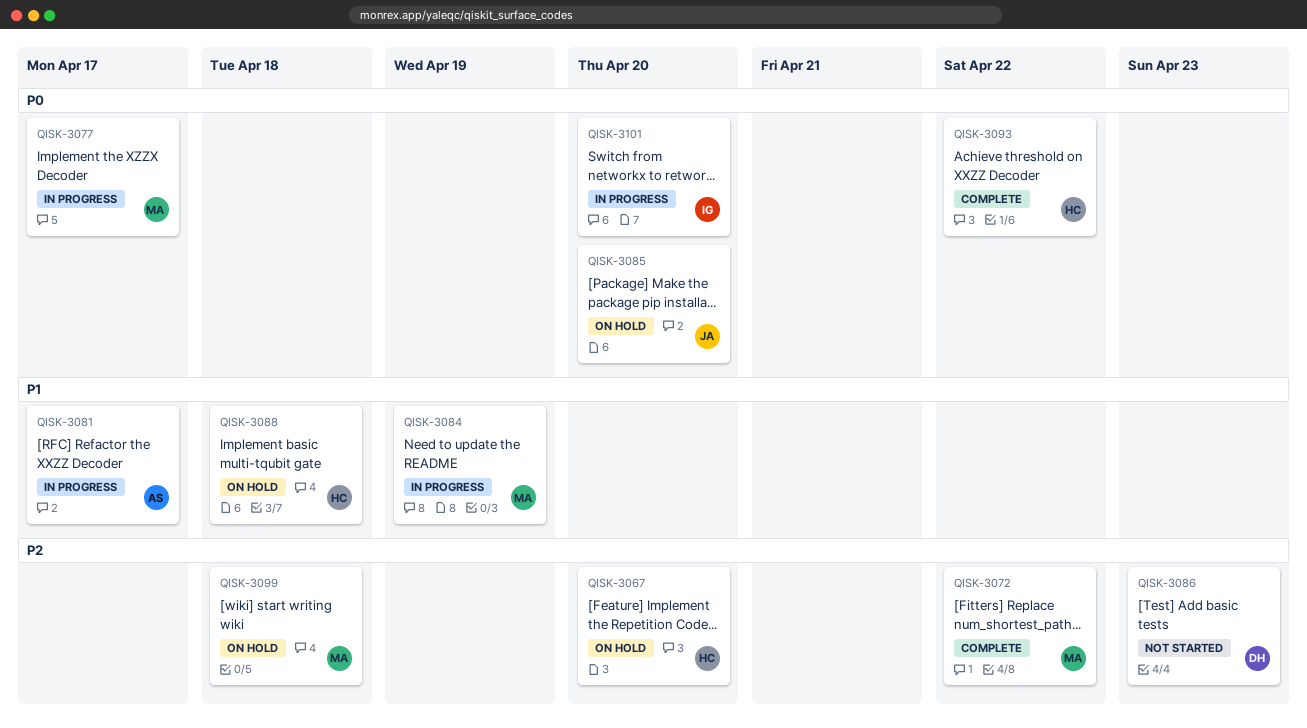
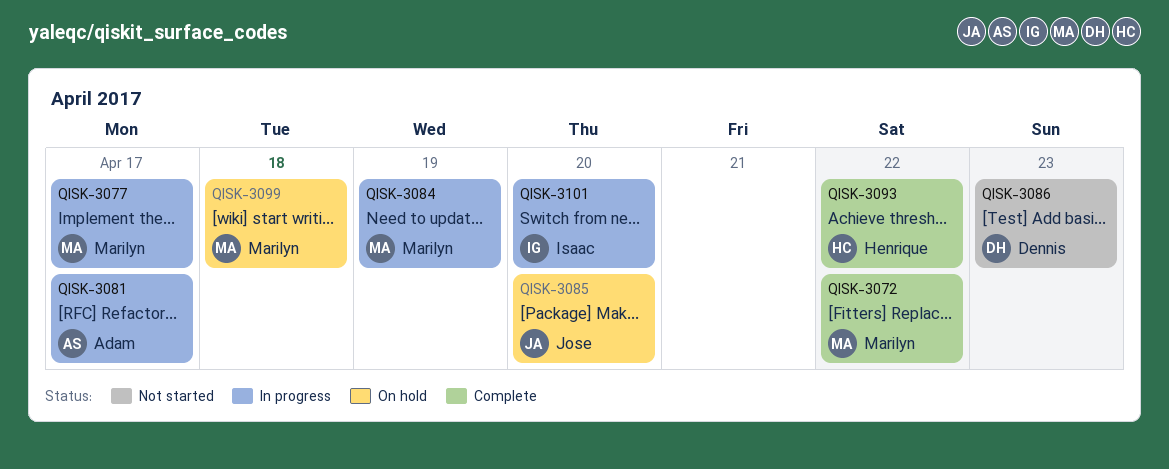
QISK-3067: present -> none
QISK-3088: present -> none

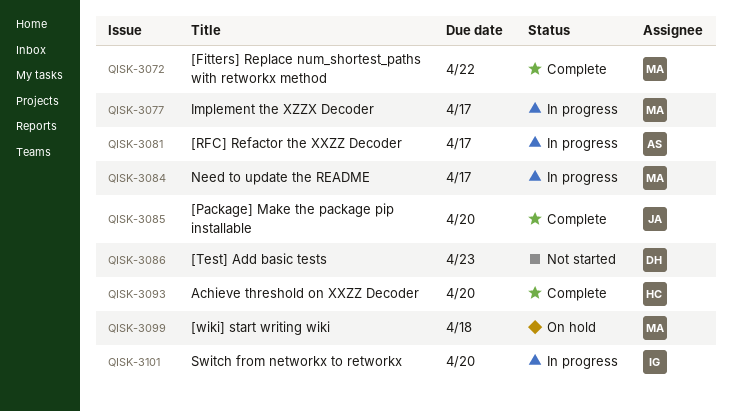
QISK-3084, due: Apr 19 -> Apr 17
QISK-3085, status: On hold -> Complete
QISK-3093, due: Apr 22 -> Apr 20

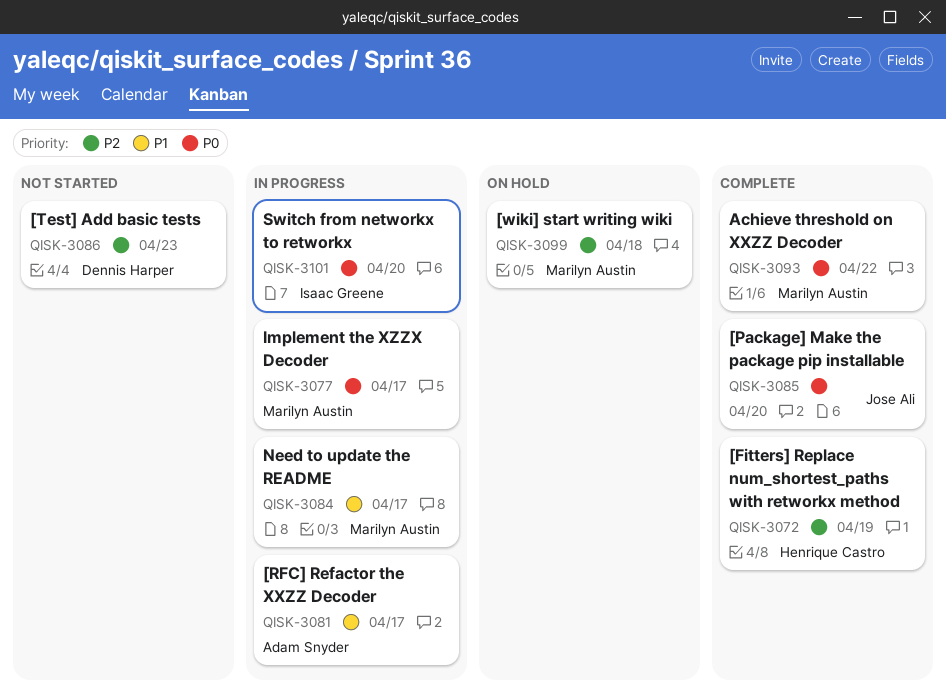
QISK-3072, owner: Marilyn Austin -> Henrique Castro
QISK-3072, due: Apr 22 -> Apr 19
QISK-3093, owner: Henrique Castro -> Marilyn Austin
QISK-3093, due: Apr 20 -> Apr 22

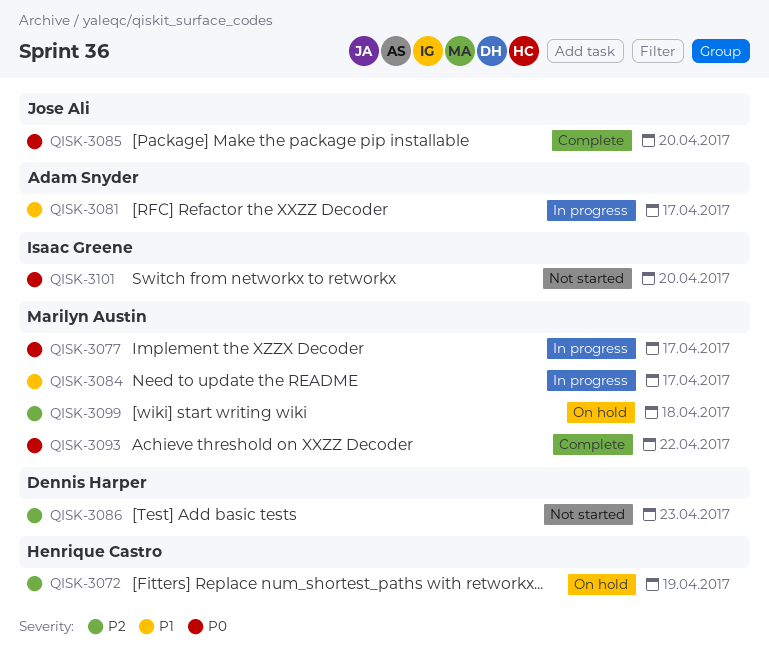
QISK-3072, status: Complete -> On hold
QISK-3101, status: In progress -> Not started

